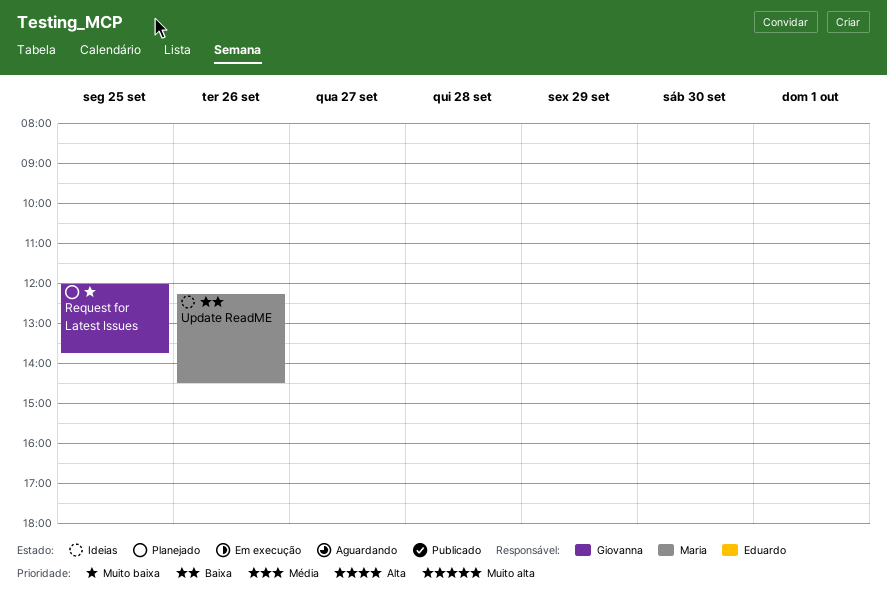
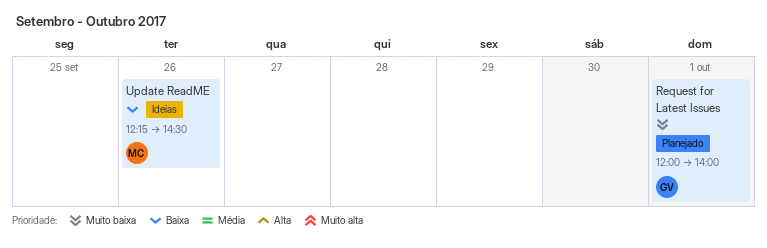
Request for Latest Issues, day: Sep 25 -> Oct 1
Request for Latest Issues, ends: 13:45 -> 14:00

